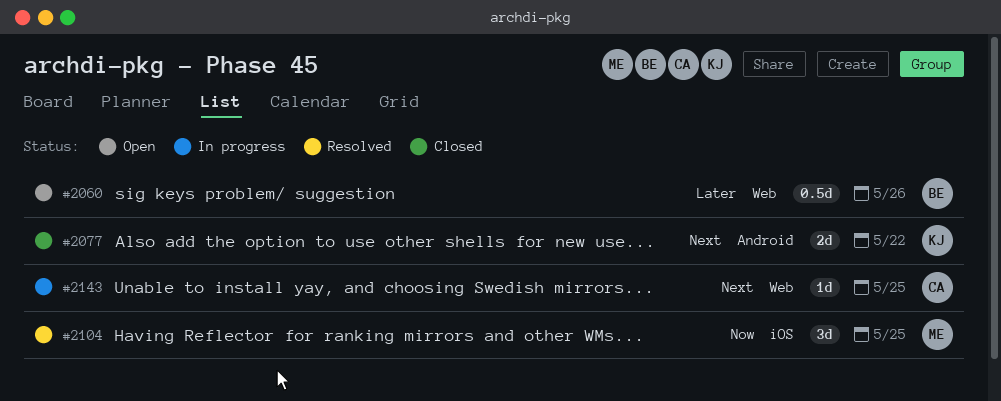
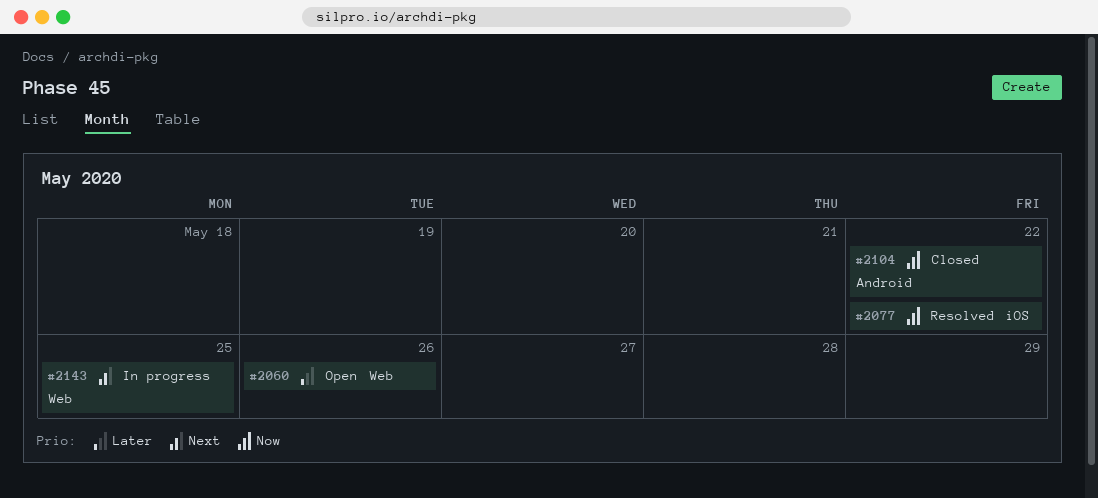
#2077, status: Closed -> Resolved
#2077, priority: Next -> Now
#2077, label: Android -> iOS
#2104, status: Resolved -> Closed
#2104, label: iOS -> Android
#2104, due: May 25 -> May 22

